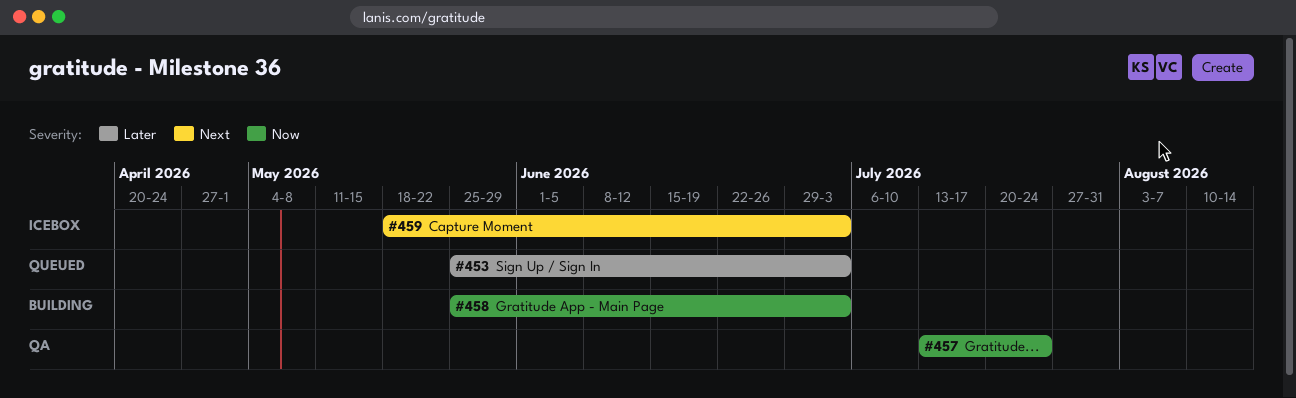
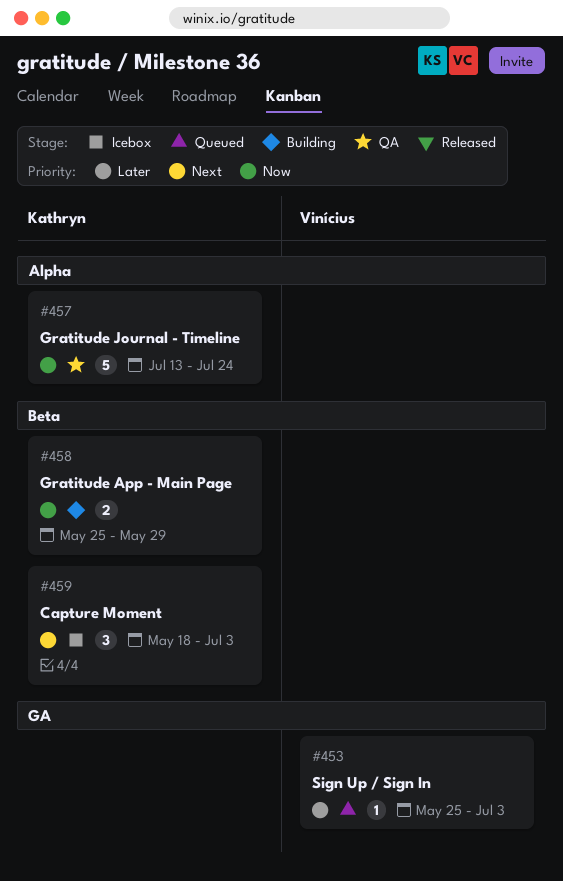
#458, due: Jul 3 -> May 29

